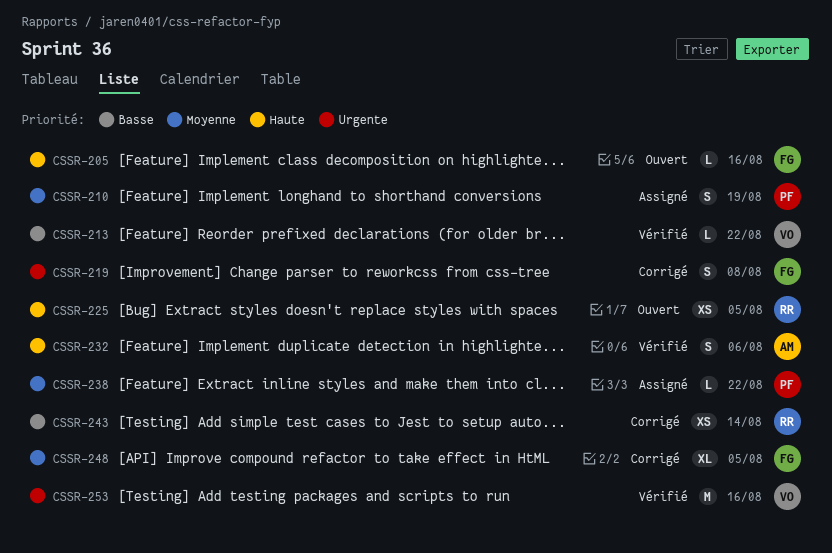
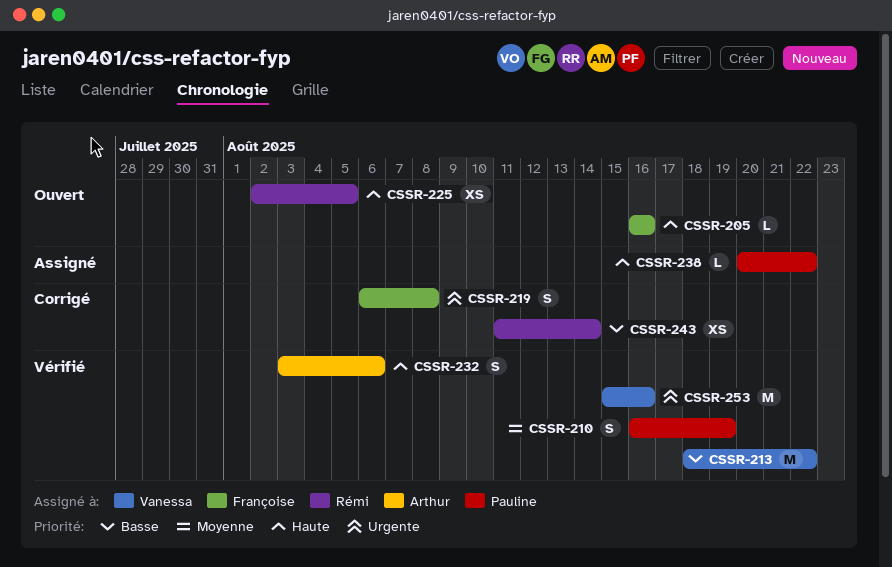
CSSR-210, status: Assigné -> Vérifié
CSSR-213, estimate: L -> M
CSSR-238, priority: Moyenne -> Haute
CSSR-248: present -> none

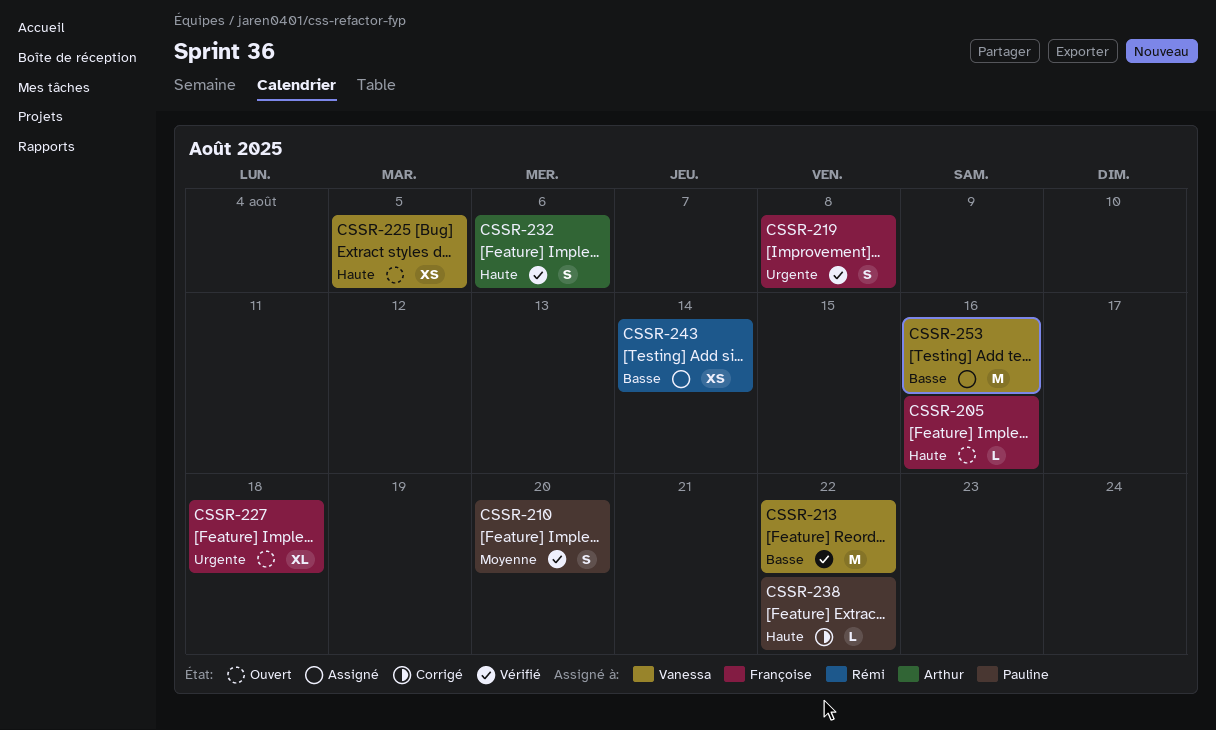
CSSR-210, due: Aug 19 -> Aug 20
CSSR-219, status: Corrigé -> Vérifié
CSSR-225, owner: Rémi -> Vanessa
CSSR-227: none -> present
CSSR-238, status: Assigné -> Corrigé
CSSR-243, status: Corrigé -> Assigné
CSSR-253, status: Vérifié -> Assigné
CSSR-253, priority: Urgente -> Basse

